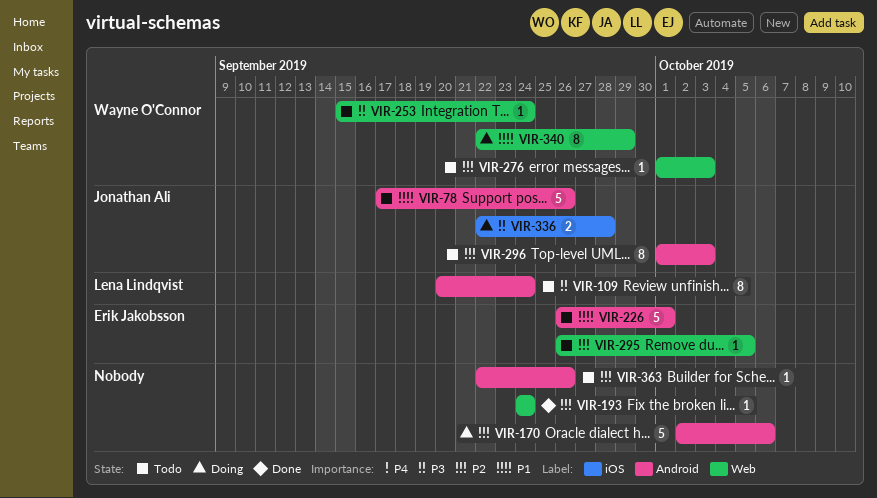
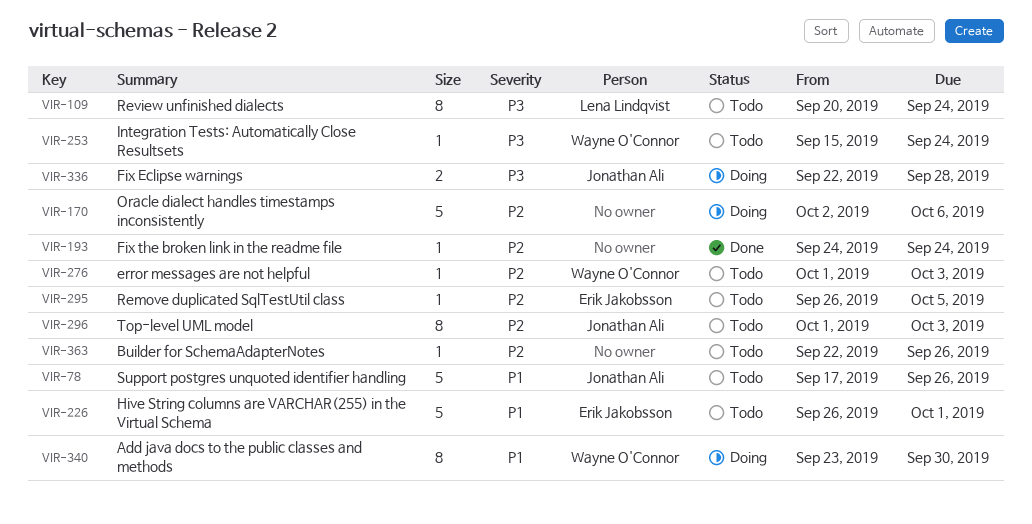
VIR-340, start: Sep 22 -> Sep 23
VIR-340, due: Sep 29 -> Sep 30

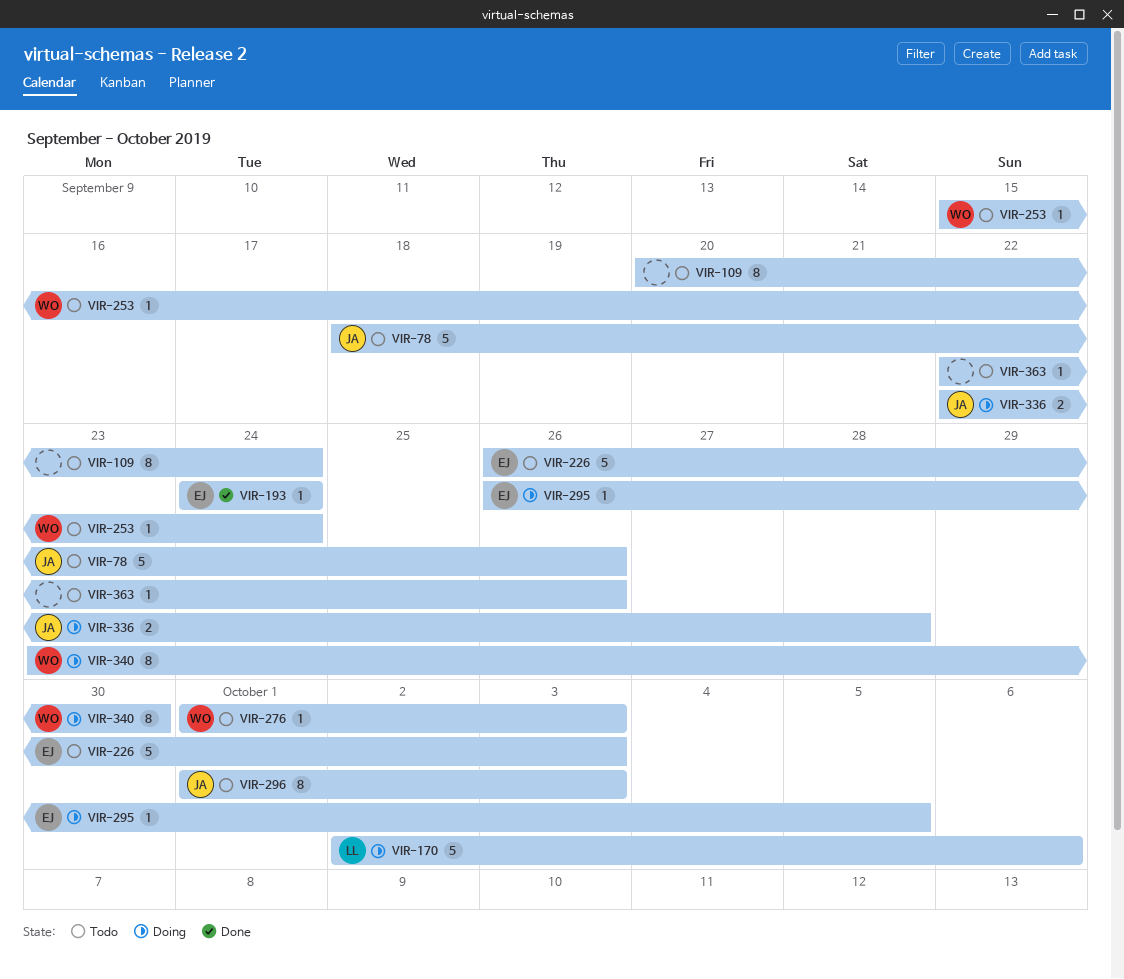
VIR-78, start: Sep 17 -> Sep 18
VIR-109, owner: Lena Lindqvist -> none
VIR-170, owner: none -> Lena Lindqvist
VIR-193, owner: none -> Erik Jakobsson
VIR-226, due: Oct 1 -> Oct 3
VIR-295, status: Todo -> Doing

